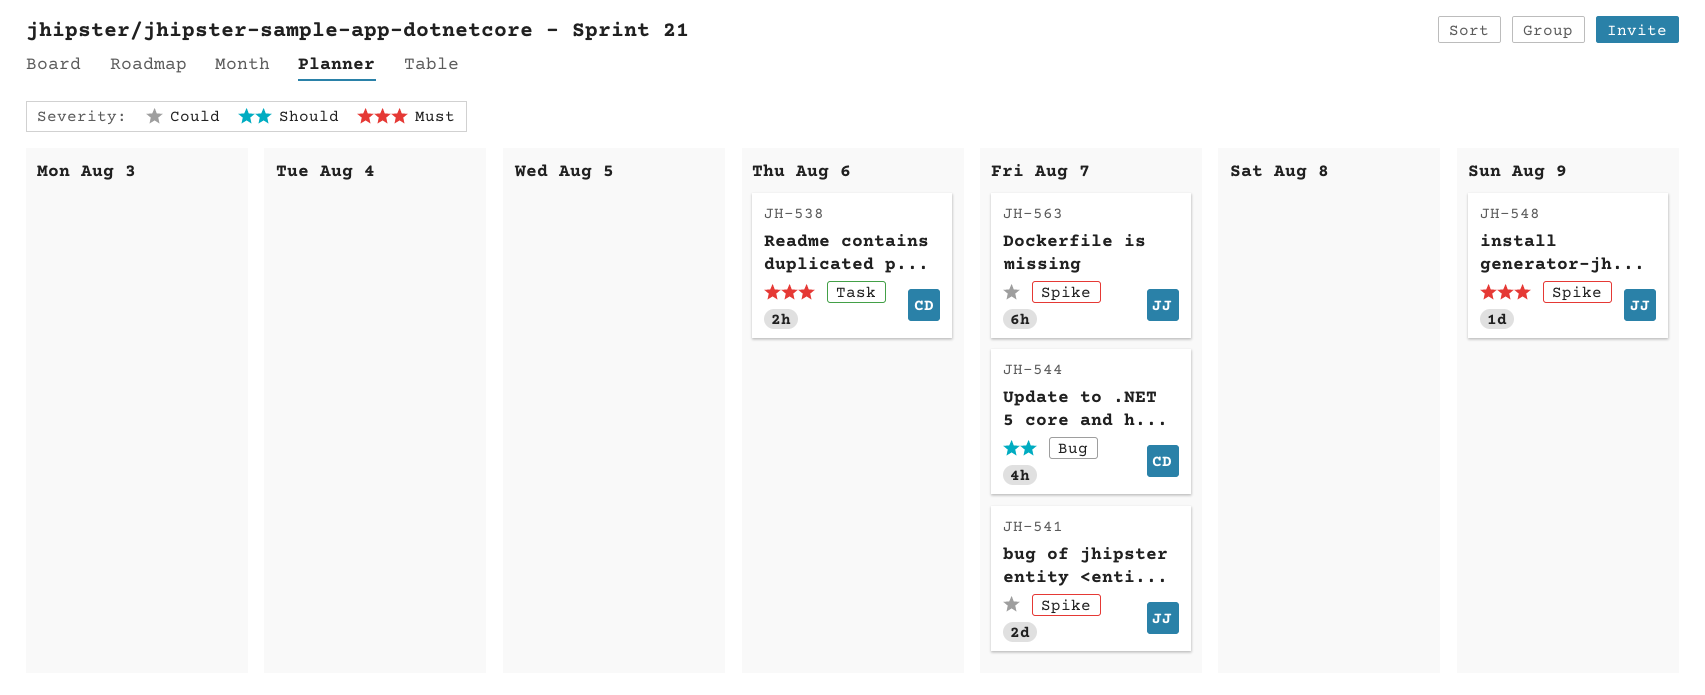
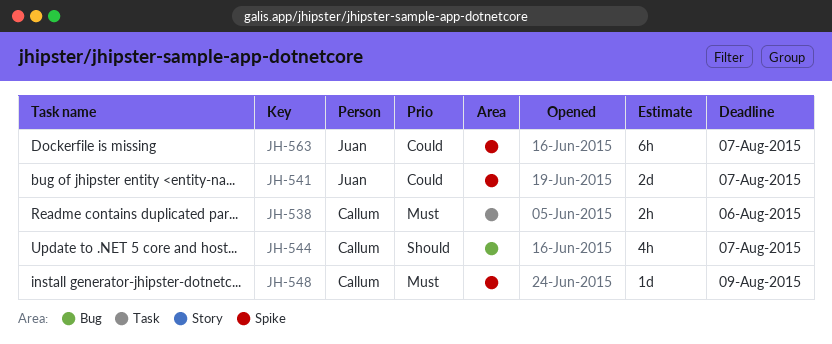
JH-548, owner: Juan -> Callum

